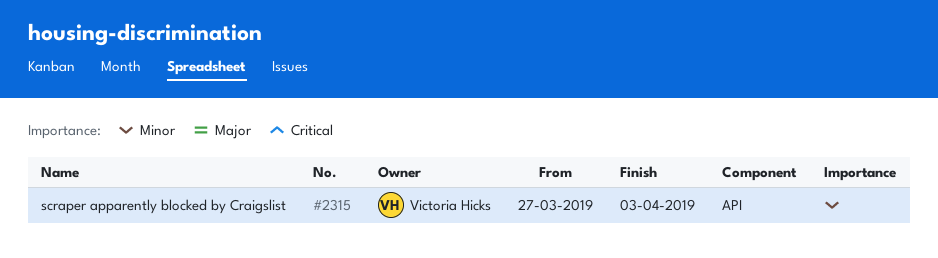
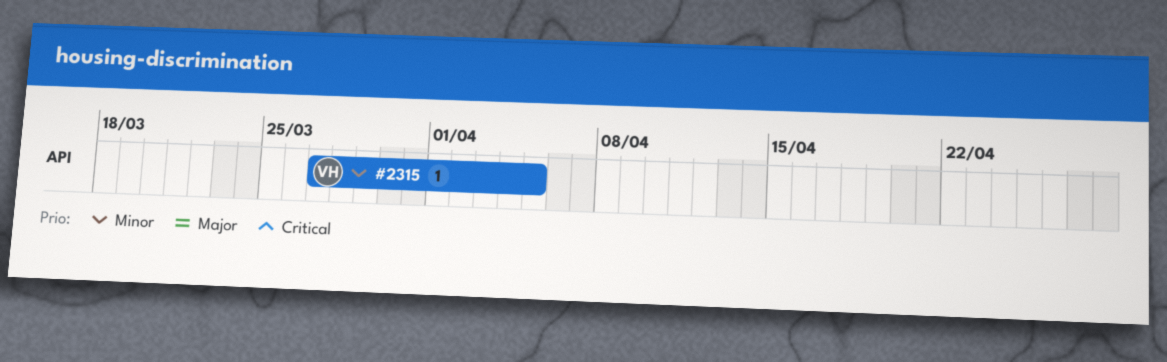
#2315, due: Apr 3 -> Apr 5

